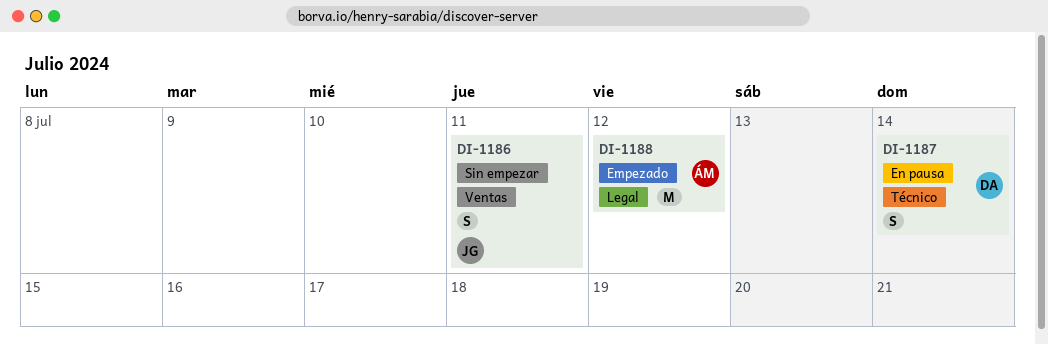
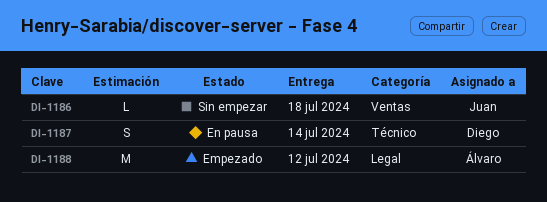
DI-1186, estimate: S -> L
DI-1186, due: Jul 11 -> Jul 18

